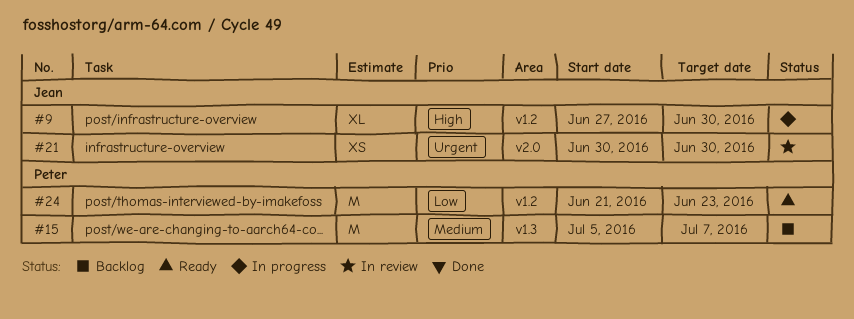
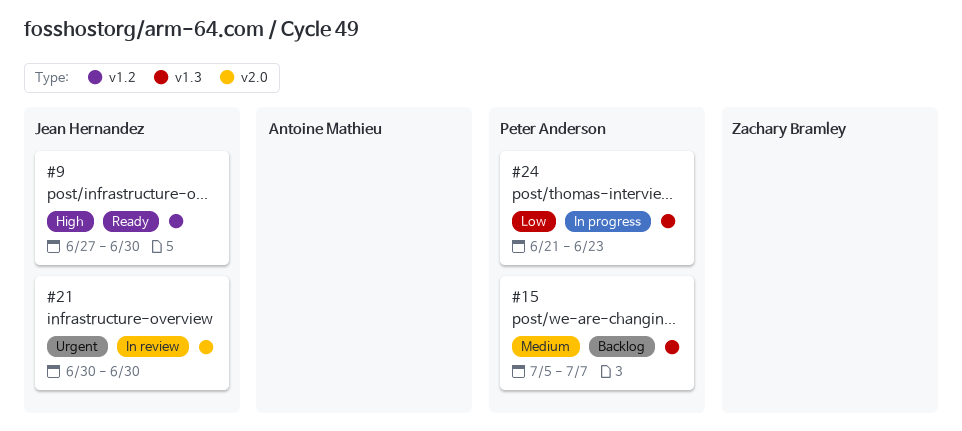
#9, status: In progress -> Ready
#24, status: Ready -> In progress
#24, label: v1.2 -> v1.3

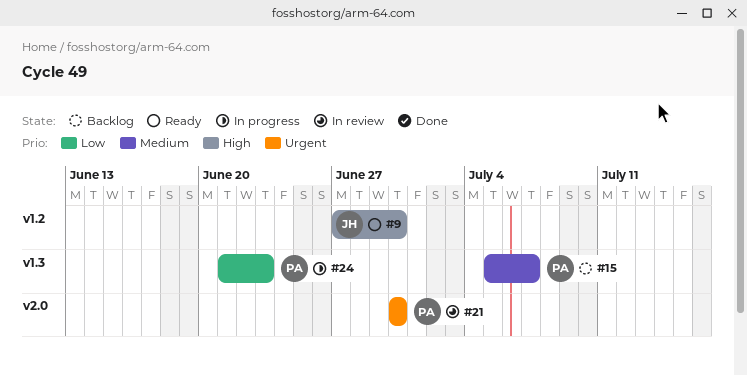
#21, owner: Jean Hernandez -> Peter Anderson

